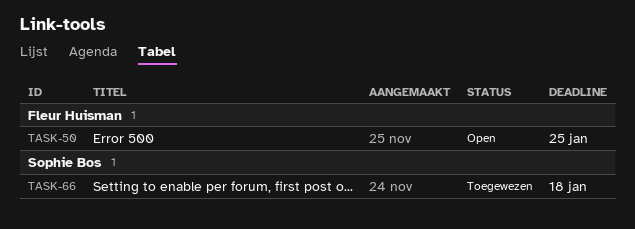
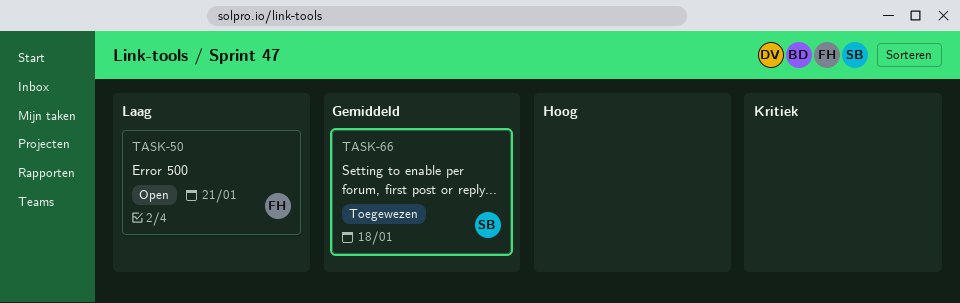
TASK-50, due: Jan 25 -> Jan 21

